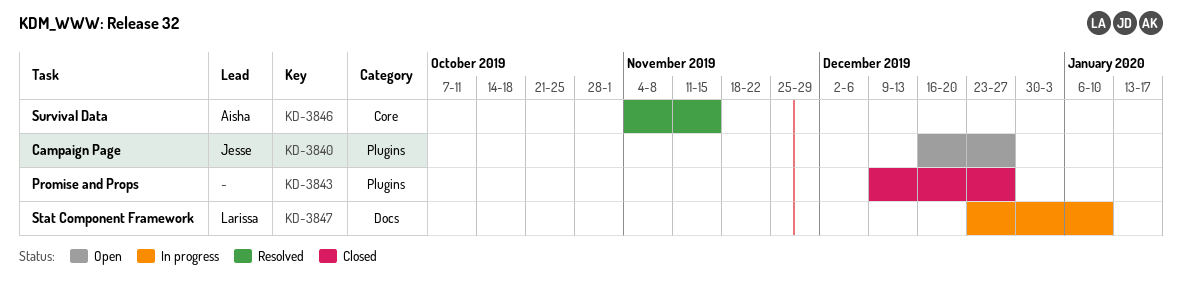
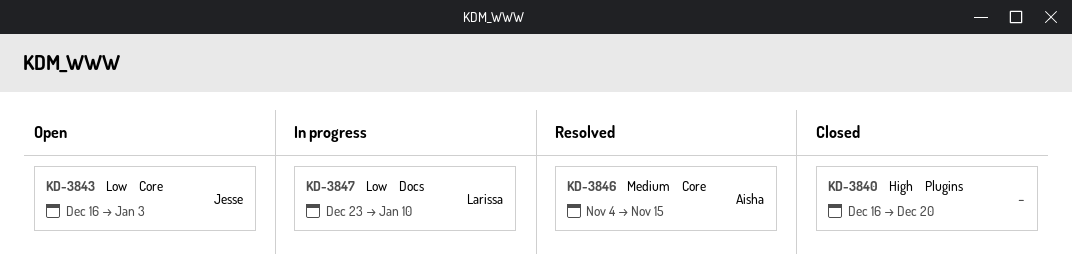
KD-3840, status: Open -> Closed
KD-3840, owner: Jesse -> none
KD-3840, due: Dec 27 -> Dec 20
KD-3843, status: Closed -> Open
KD-3843, owner: none -> Jesse
KD-3843, label: Plugins -> Core
KD-3843, start: Dec 9 -> Dec 16
KD-3843, due: Dec 27 -> Jan 3

